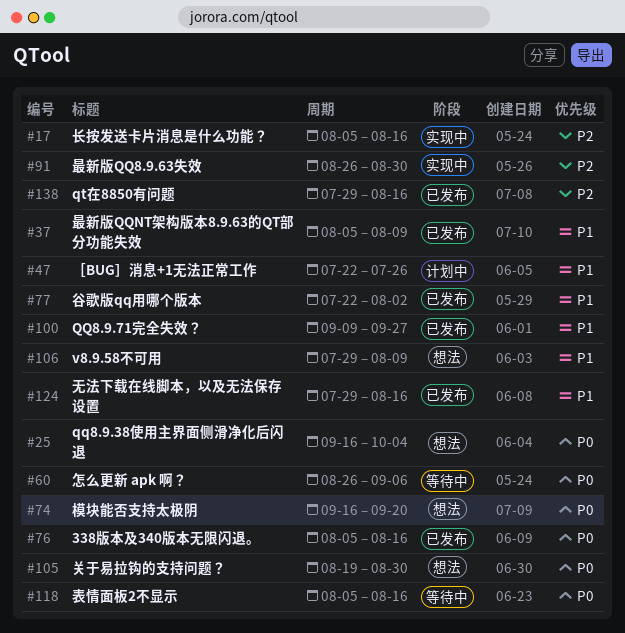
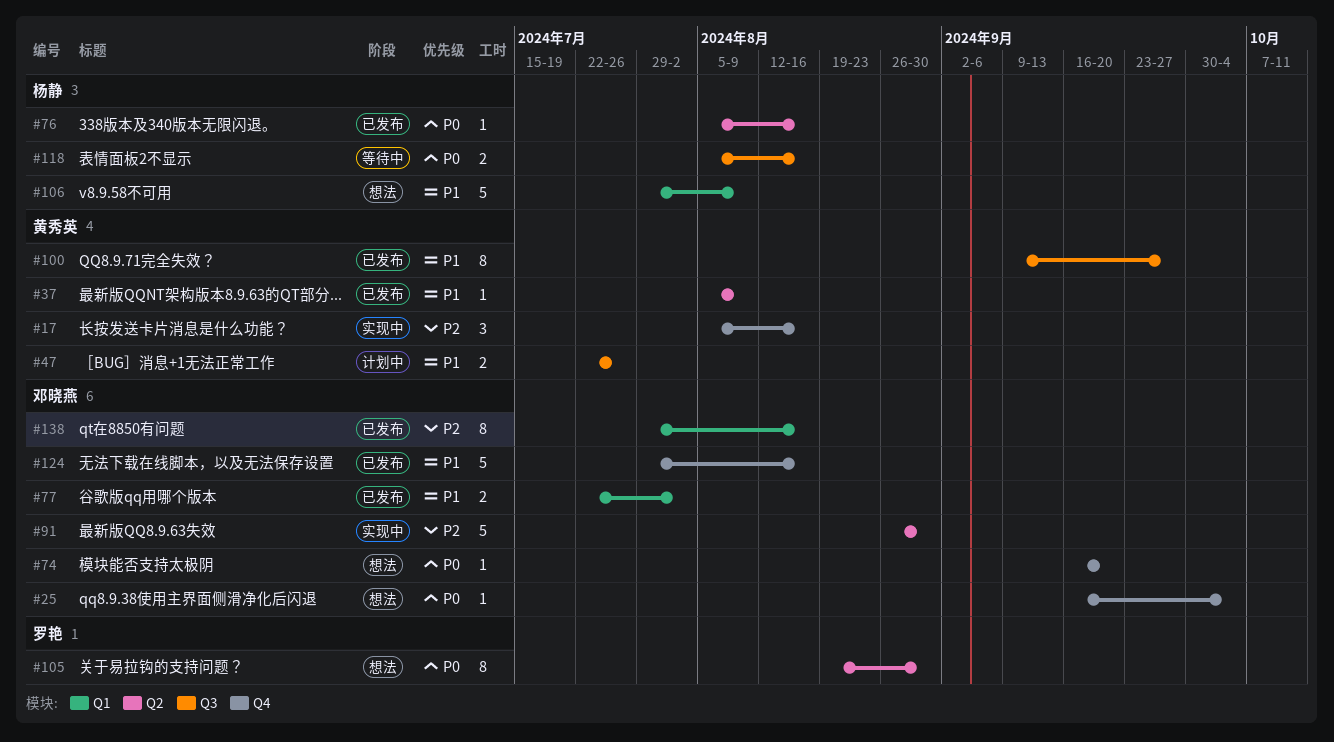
#60: present -> none

